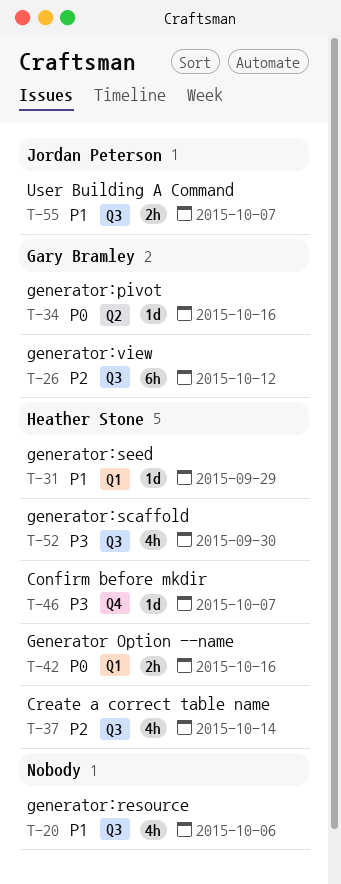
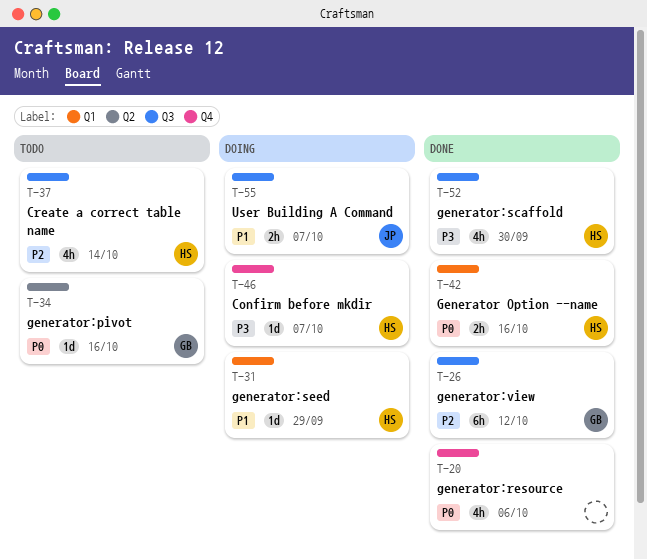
T-20, priority: P1 -> P0
T-20, label: Q3 -> Q4

